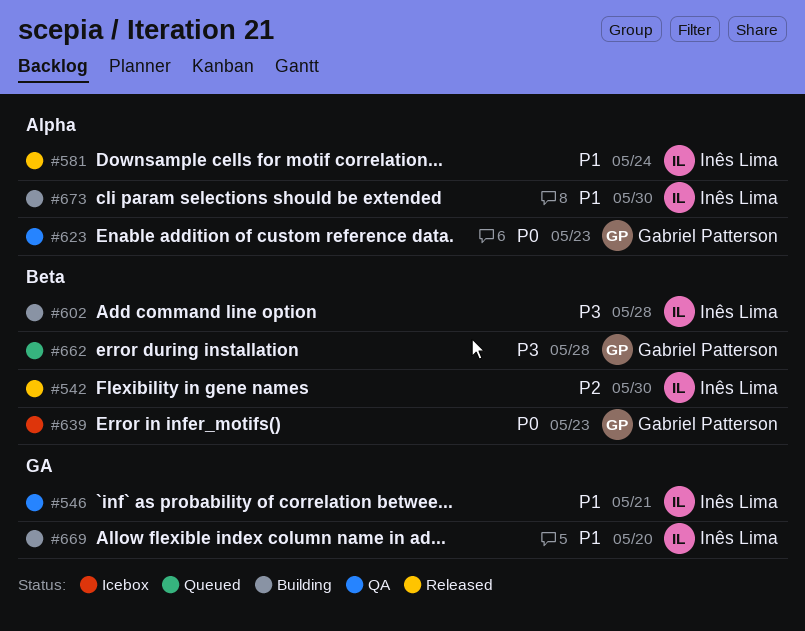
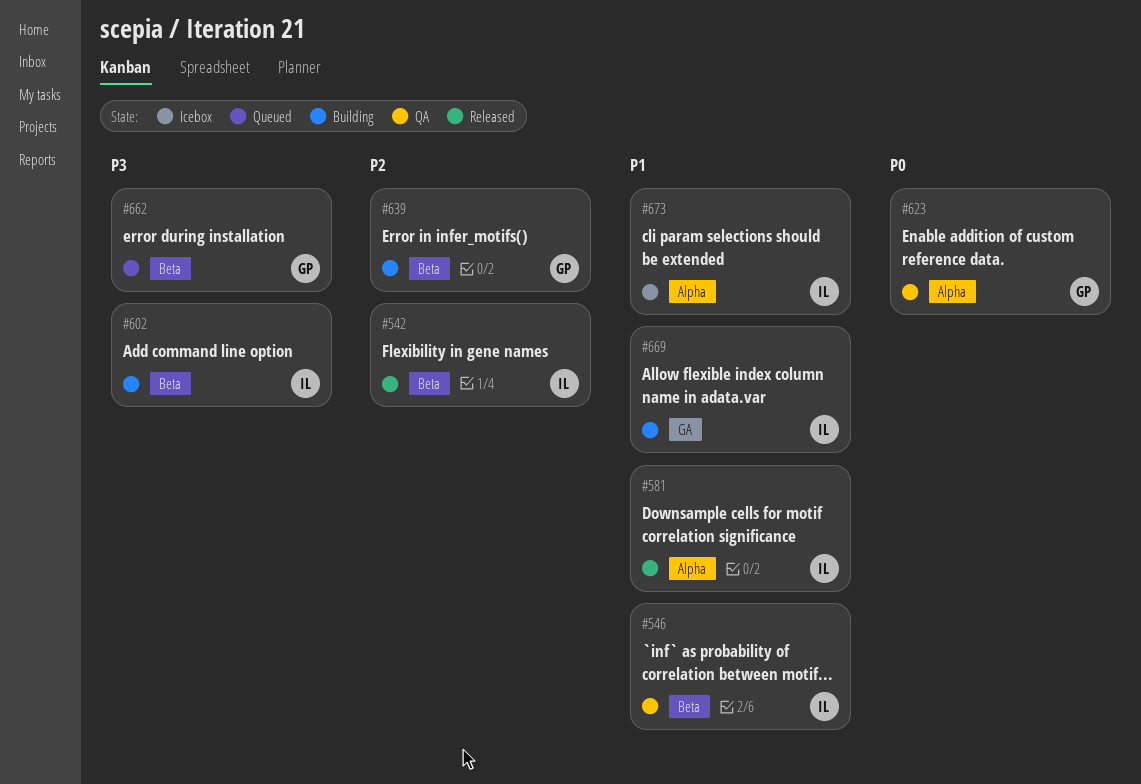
#546, label: GA -> Beta
#639, status: Icebox -> Building
#639, priority: P0 -> P2
#673, status: Building -> Icebox

